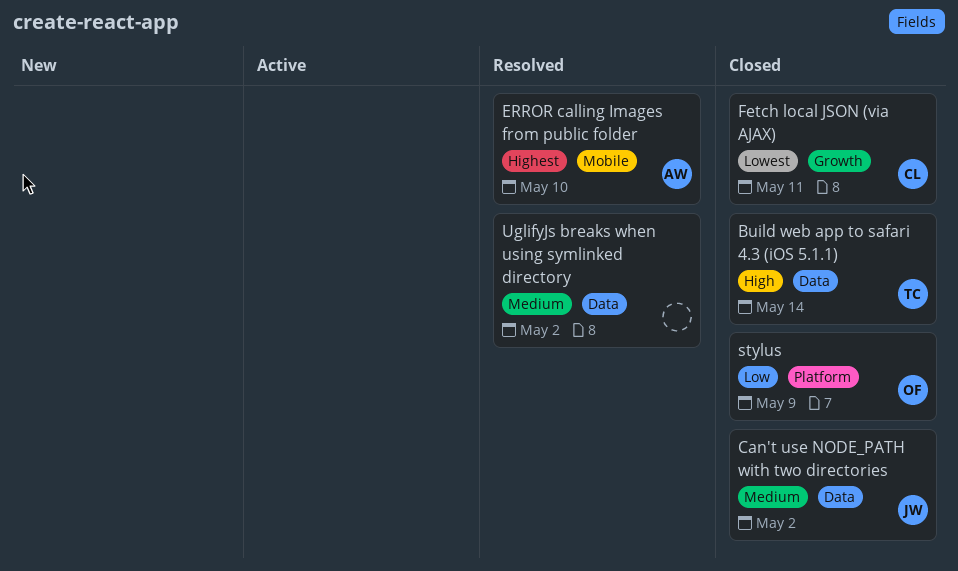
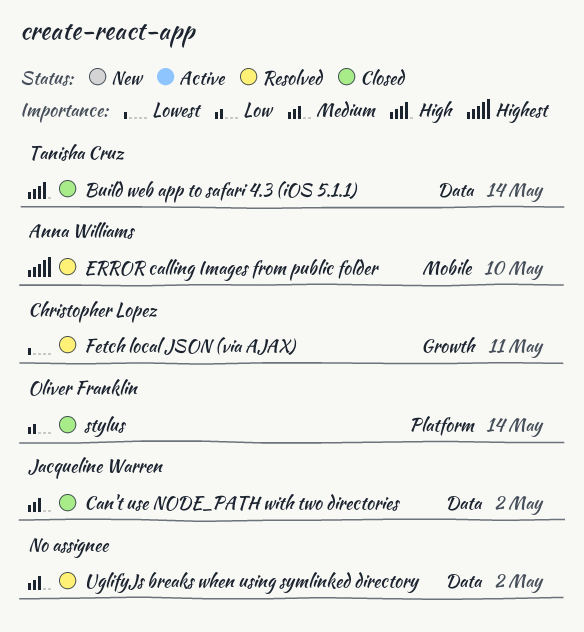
Fetch local JSON (via AJAX), status: Closed -> Resolved
stylus, due: May 9 -> May 14

